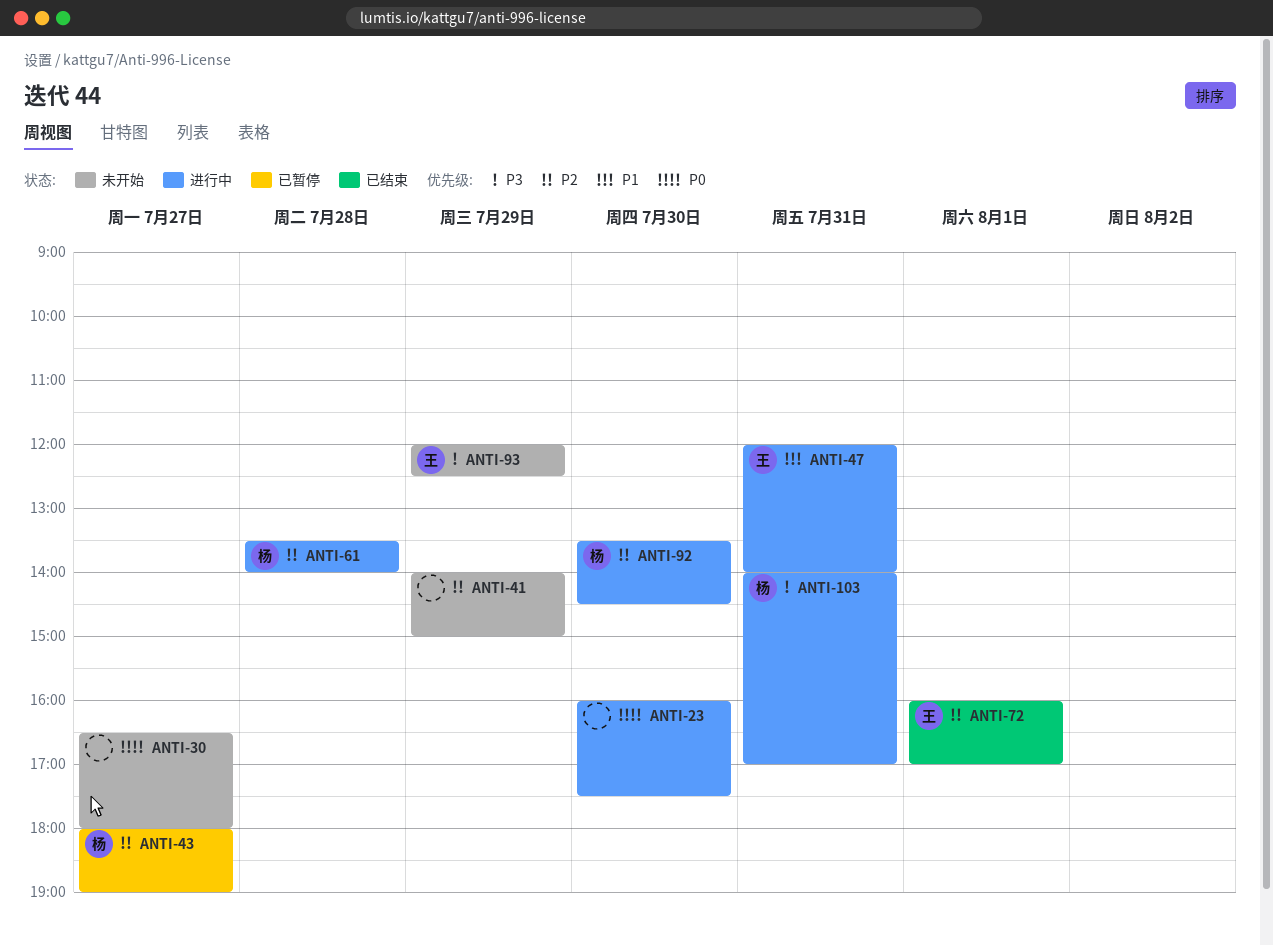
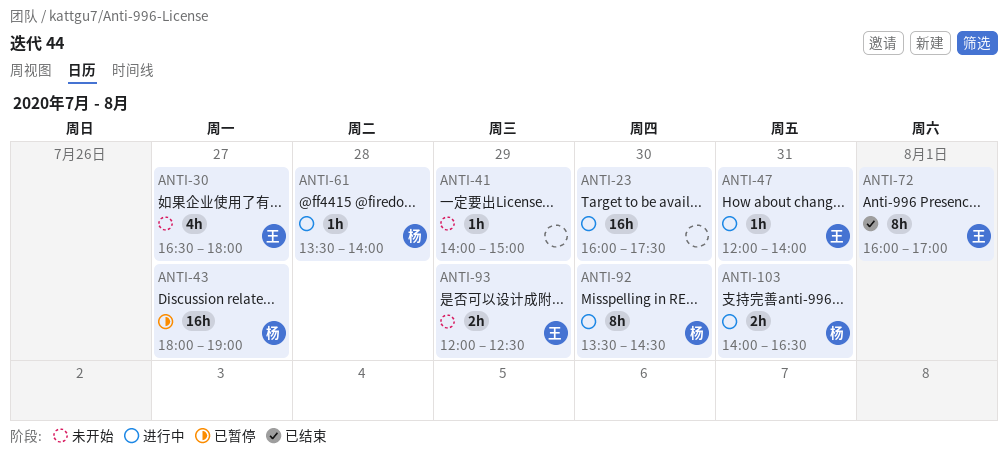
ANTI-30, owner: none -> 王
ANTI-103, ends: 17:00 -> 16:30

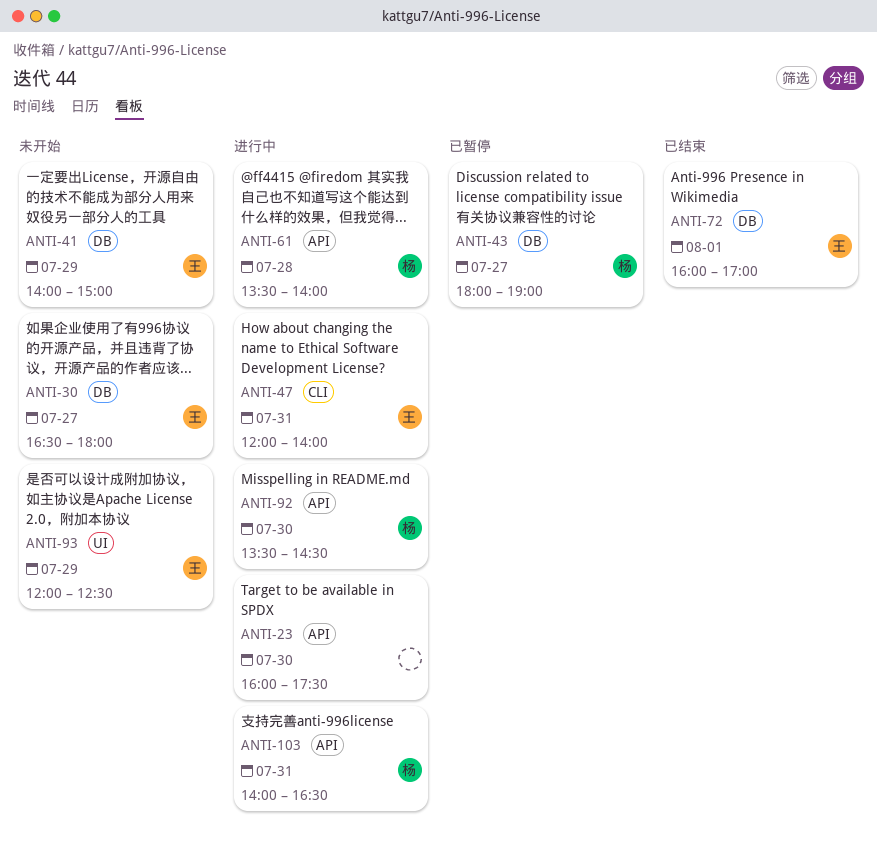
ANTI-41, owner: none -> 王

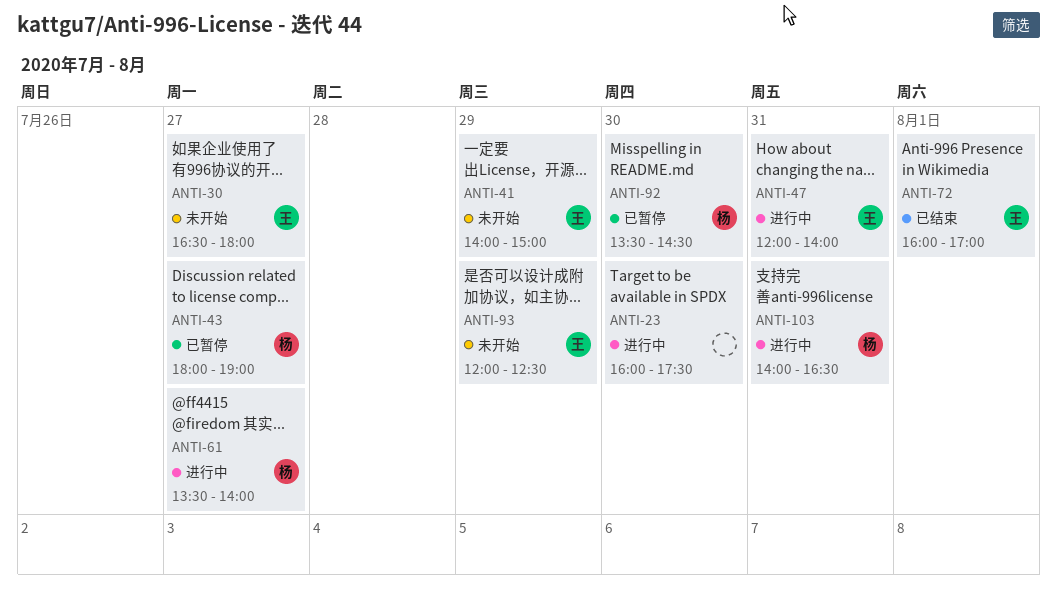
ANTI-61, day: Jul 28 -> Jul 27
ANTI-92, status: 进行中 -> 已暂停

